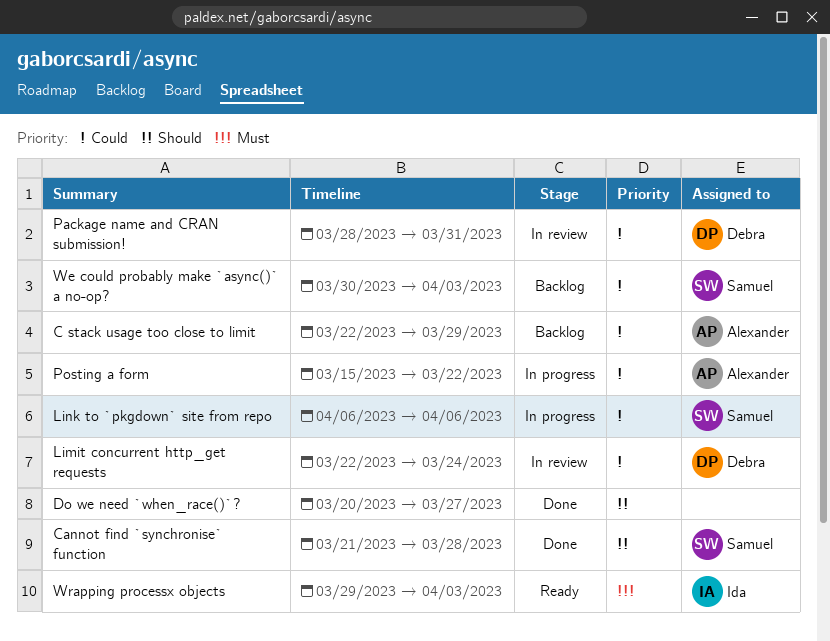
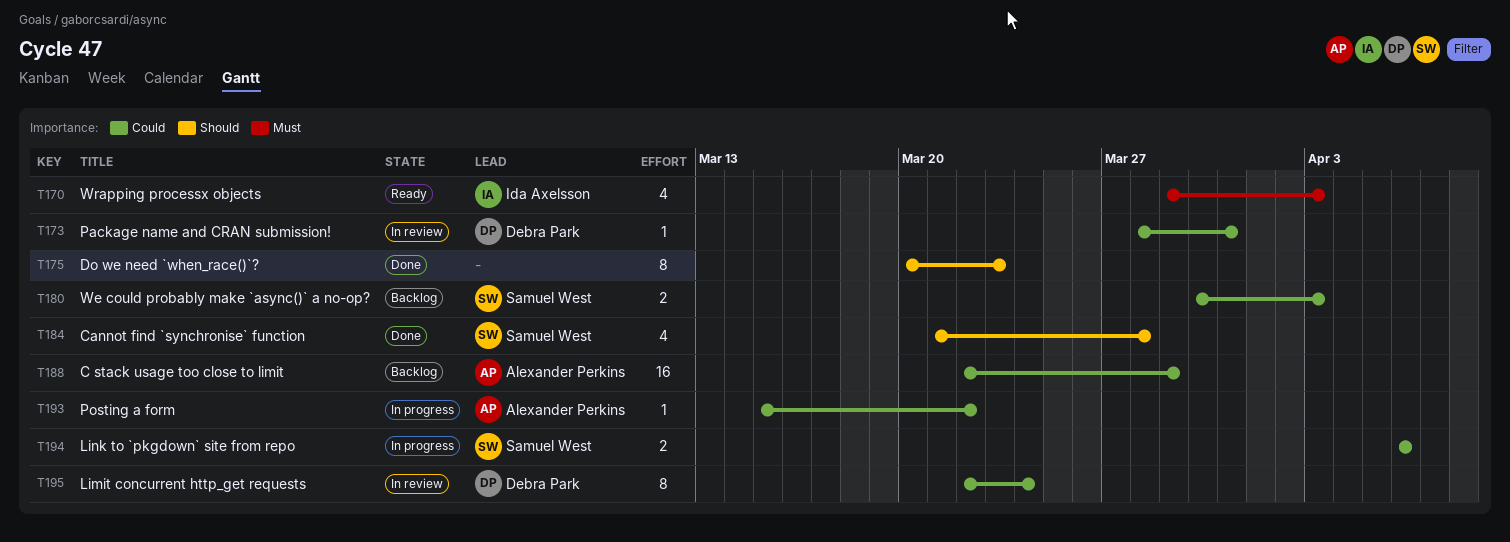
Do we need `when_race()`?, due: Mar 27 -> Mar 23

